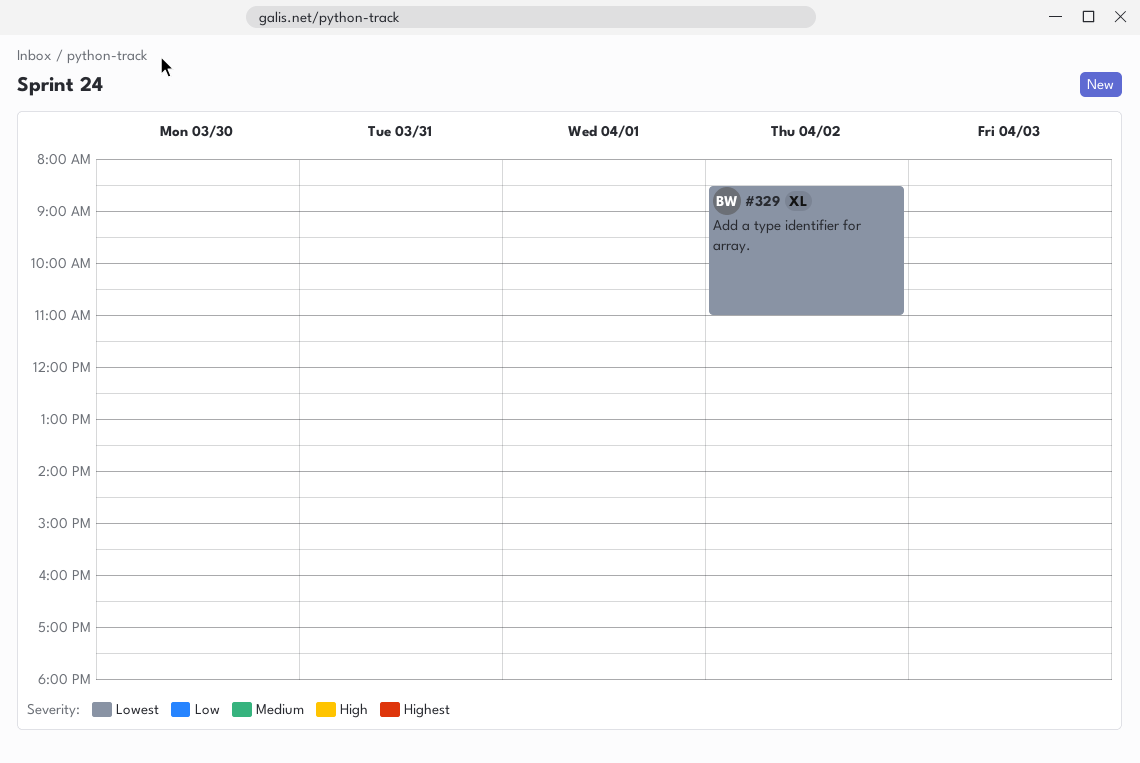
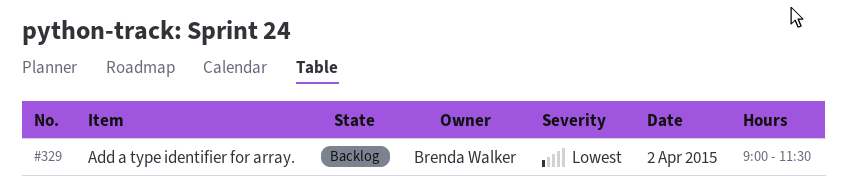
#329, begins: 08:30 -> 09:00
#329, ends: 11:00 -> 11:30

